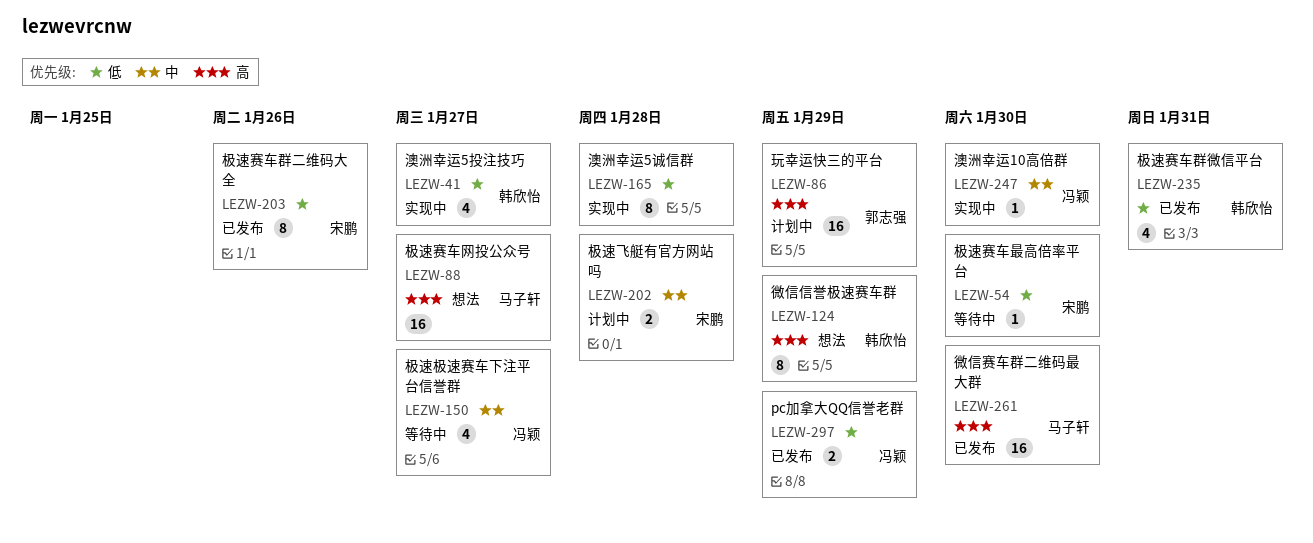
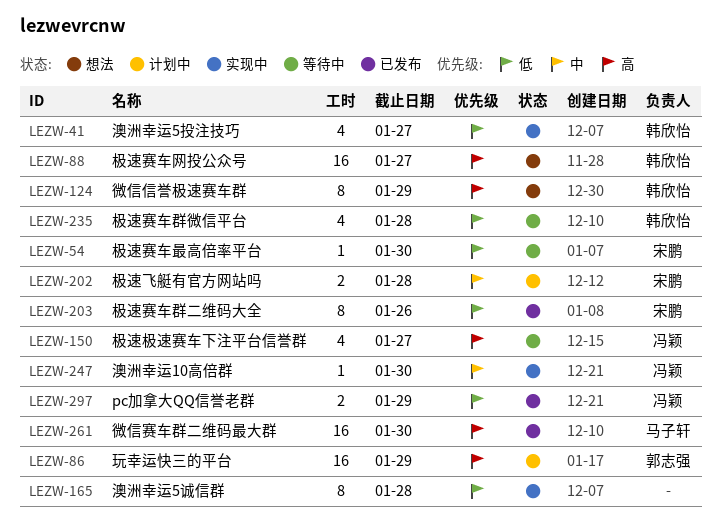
LEZW-88, owner: 马子轩 -> 韩欣怡
LEZW-150, priority: 中 -> 高
LEZW-235, status: 已发布 -> 等待中
LEZW-235, due: Jan 31 -> Jan 28

